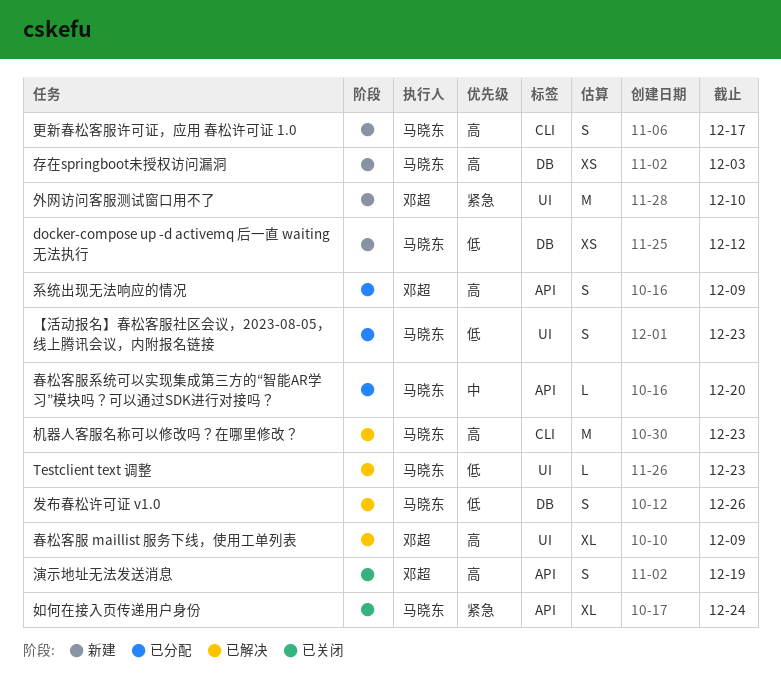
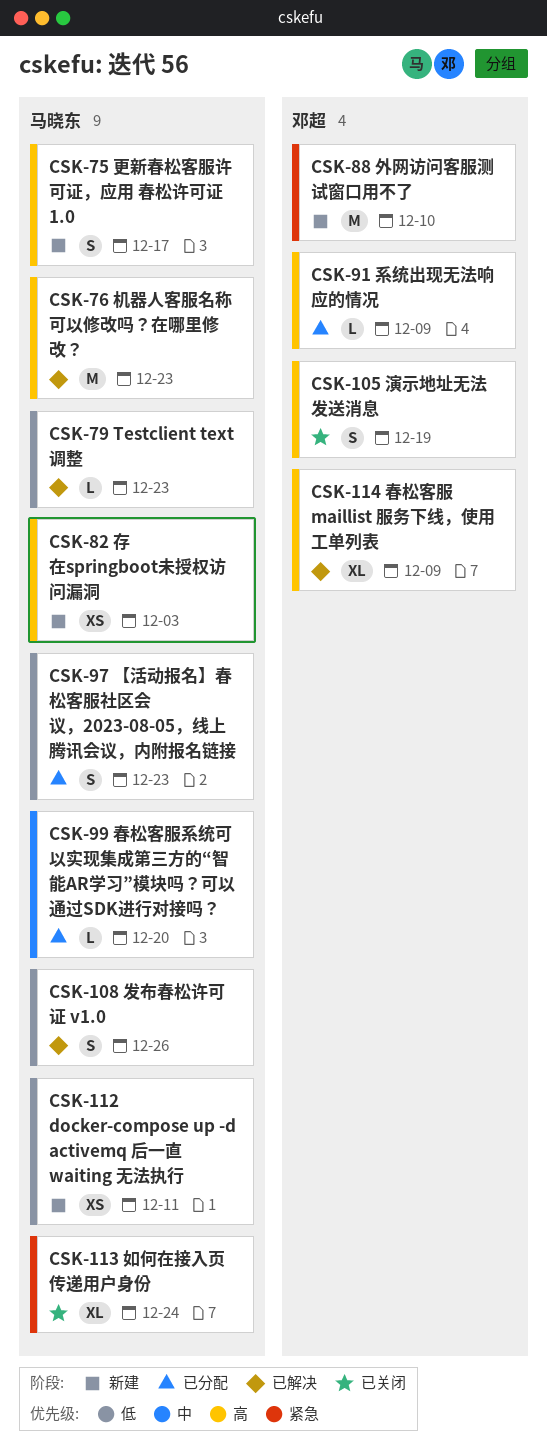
docker-compose up -d activemq 后一直 waiting 无法执行, due: Dec 12 -> Dec 11
系统出现无法响应的情况, estimate: S -> L

